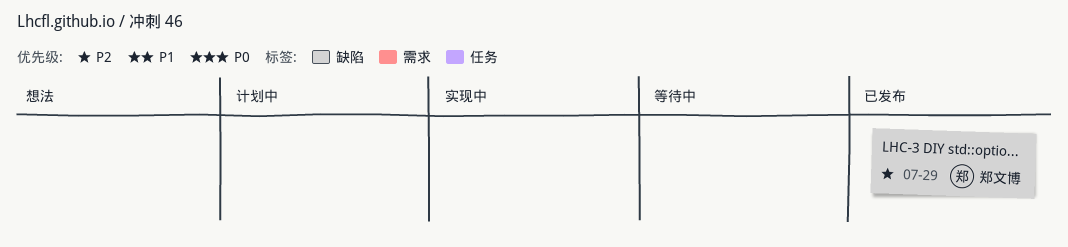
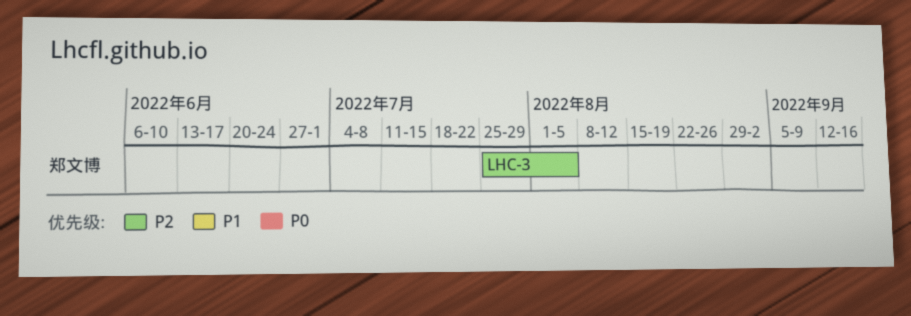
LHC-3, due: Jul 29 -> Aug 5

